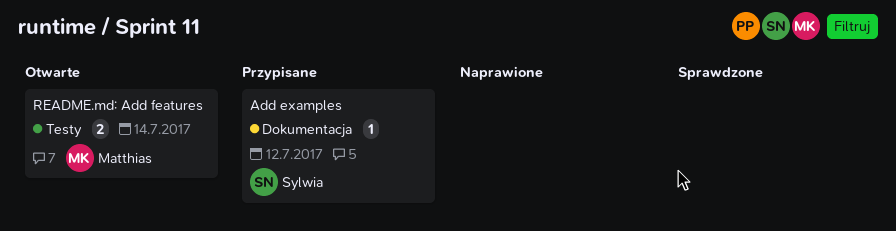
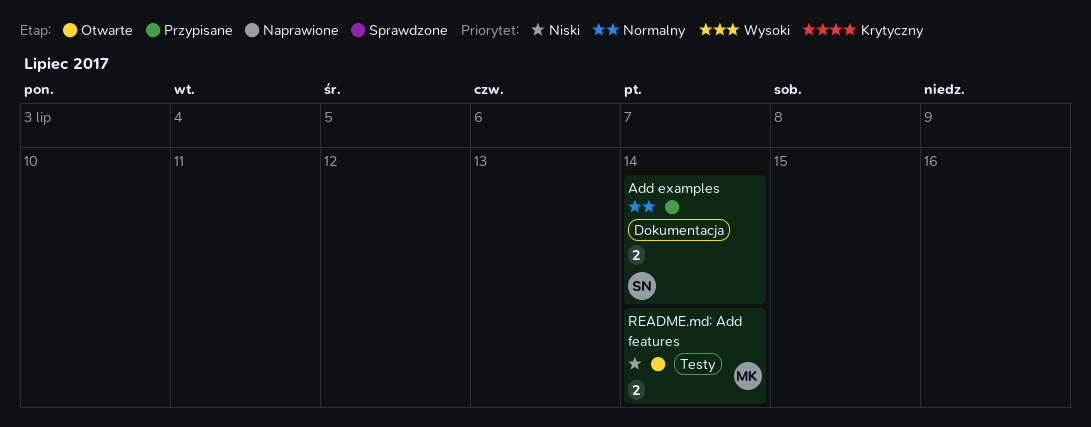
Add examples, estimate: 1 -> 2
Add examples, due: Jul 12 -> Jul 14

